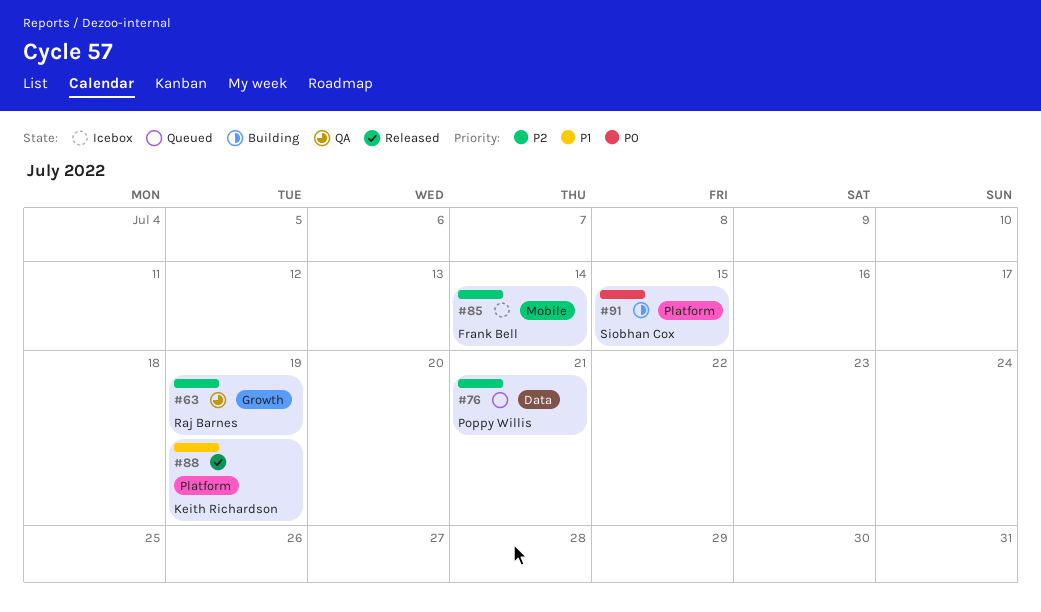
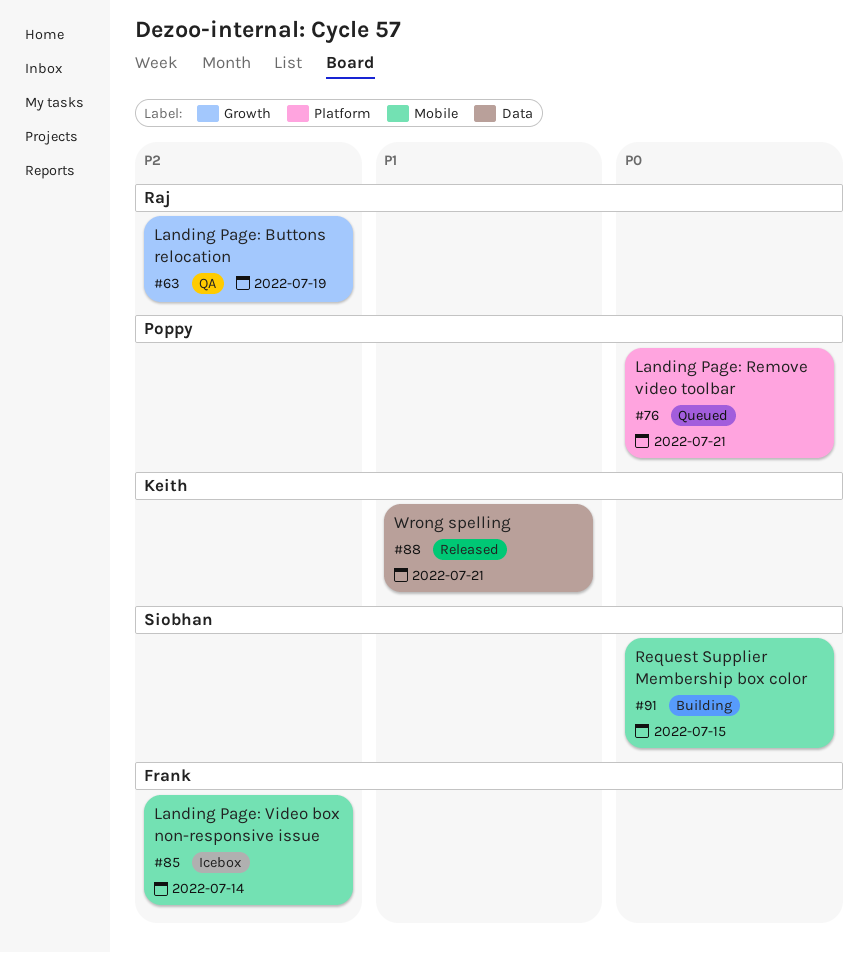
#76, priority: P2 -> P0
#76, label: Data -> Platform
#88, label: Platform -> Data
#88, due: Jul 19 -> Jul 21
#91, label: Platform -> Mobile

